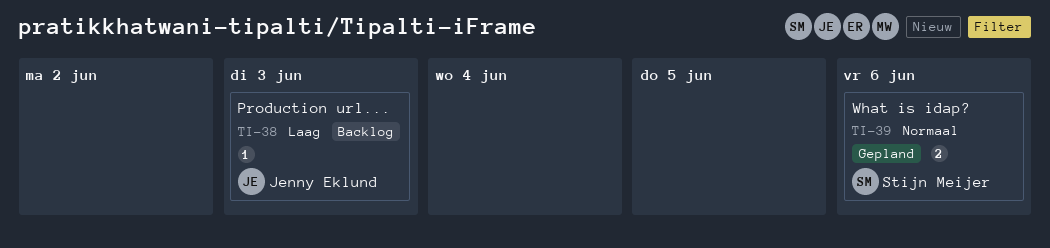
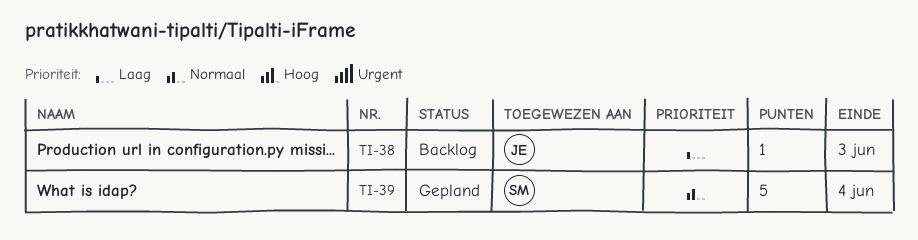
TI-39, estimate: 2 -> 5
TI-39, due: Jun 6 -> Jun 4

